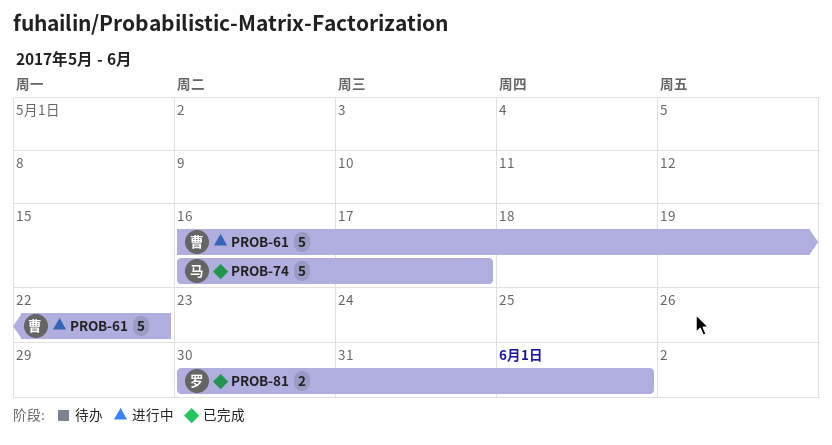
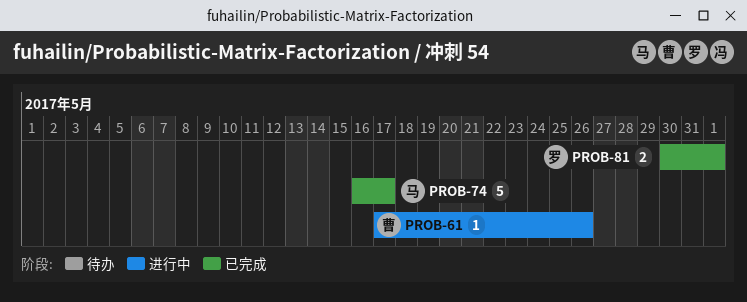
PROB-61, estimate: 5 -> 1
PROB-61, start: May 16 -> May 17
PROB-61, due: May 22 -> May 26

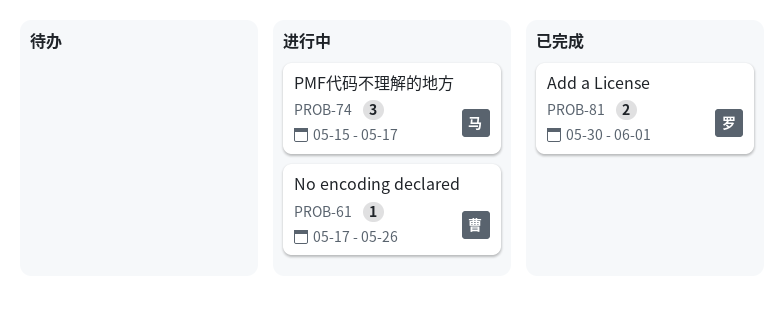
PROB-74, status: 已完成 -> 进行中
PROB-74, estimate: 5 -> 3
PROB-74, start: May 16 -> May 15

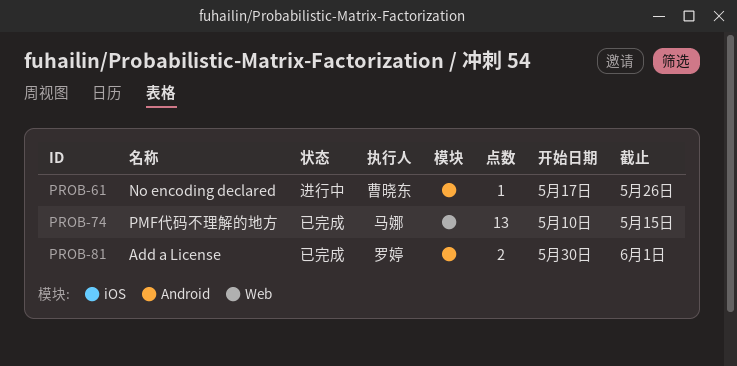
PROB-74, status: 进行中 -> 已完成
PROB-74, estimate: 3 -> 13
PROB-74, start: May 15 -> May 10
PROB-74, due: May 17 -> May 15

